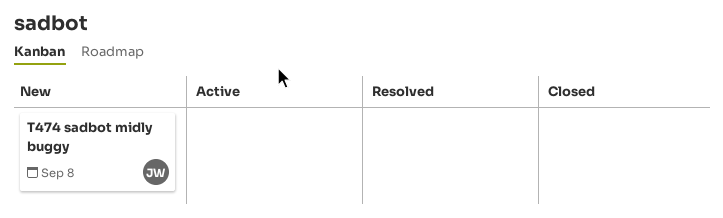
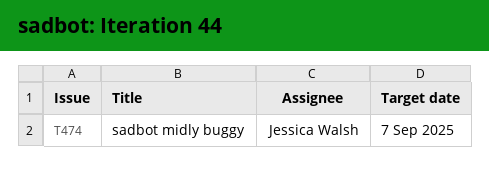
T474, due: Sep 8 -> Sep 7

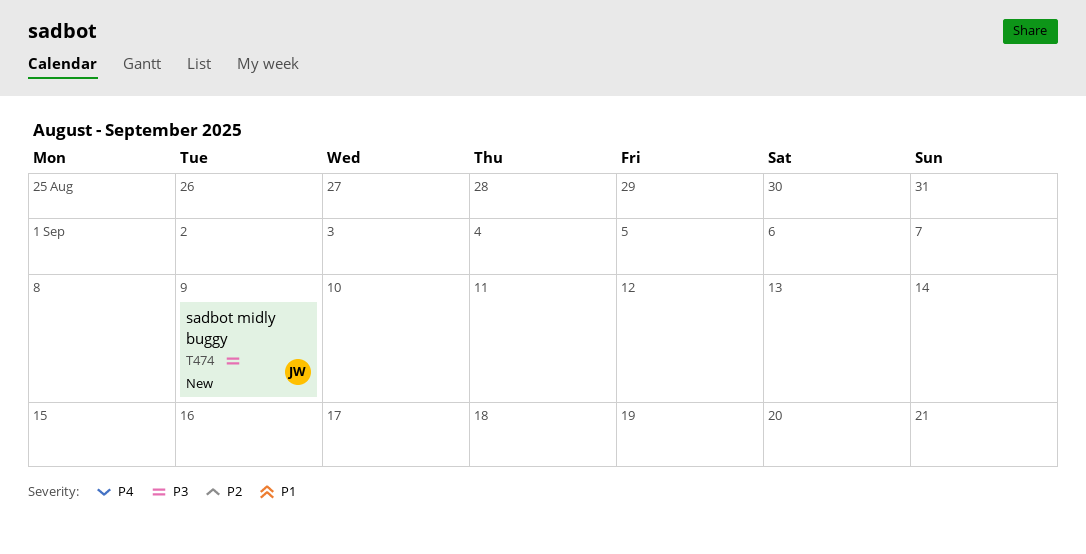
T474, due: Sep 7 -> Sep 9

